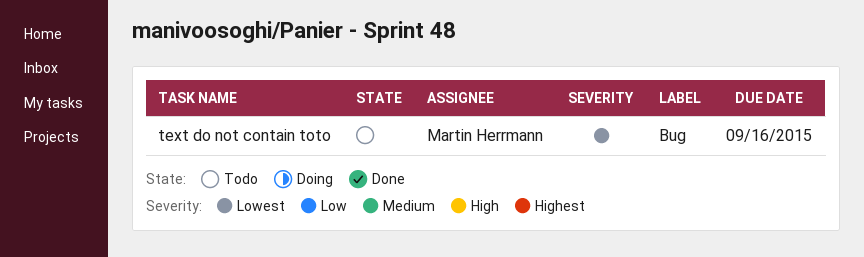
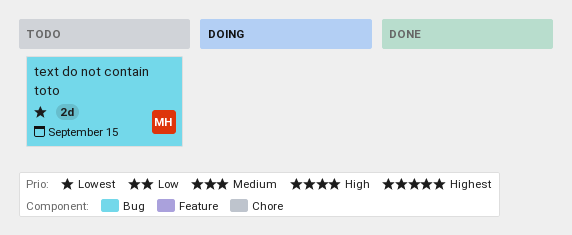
text do not contain toto, due: Sep 16 -> Sep 15

